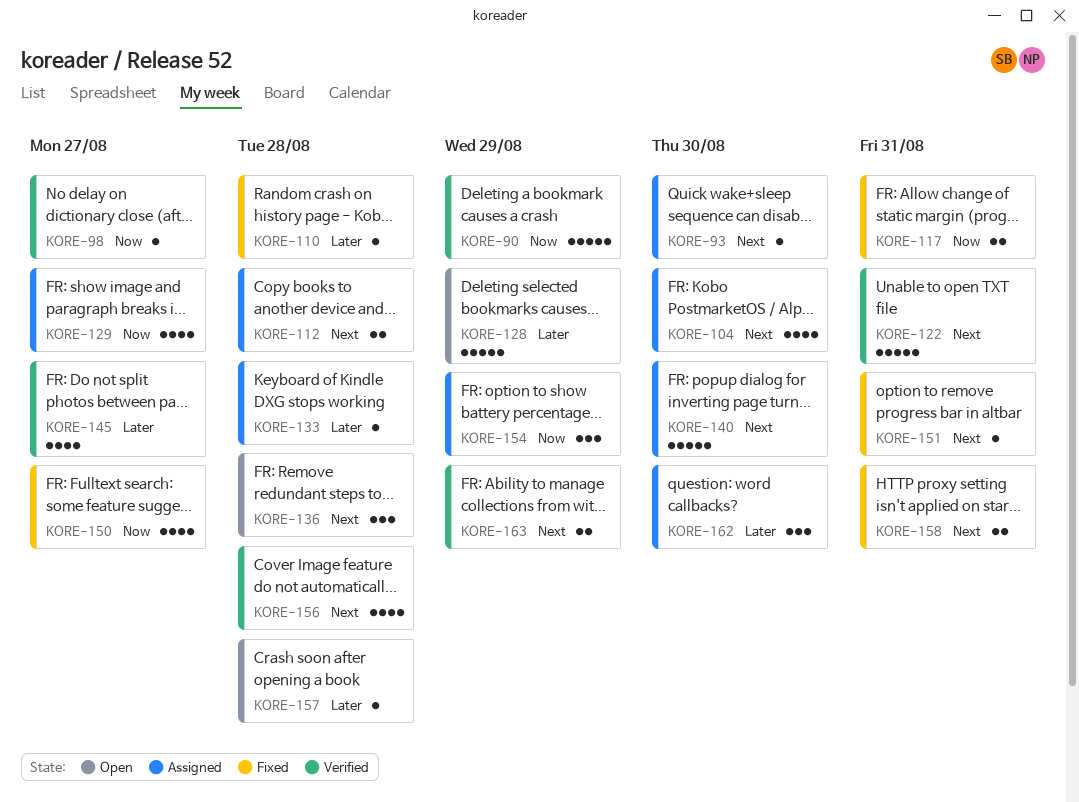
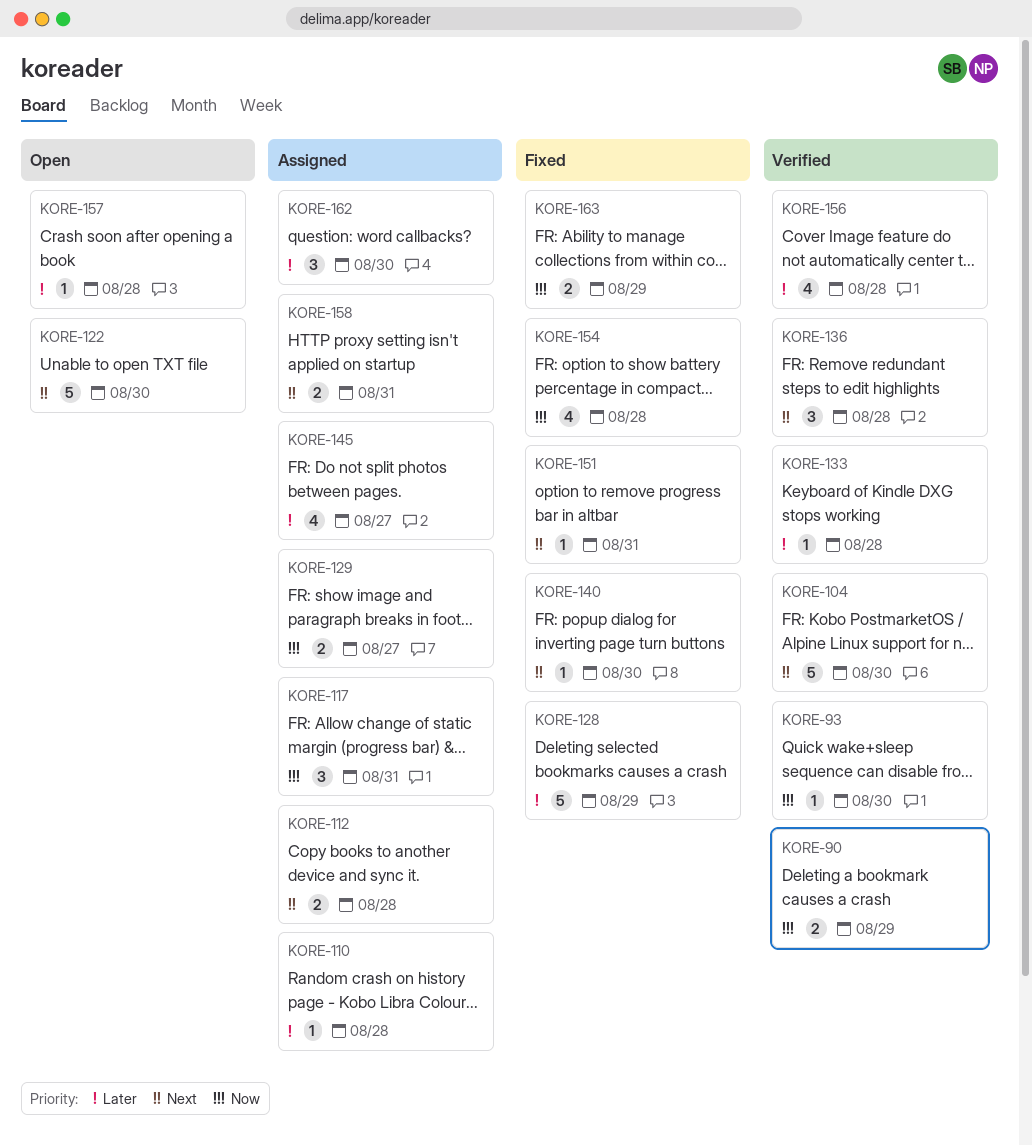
KORE-90, estimate: 5 -> 2
KORE-93, status: Assigned -> Verified
KORE-93, priority: Next -> Now
KORE-98: present -> none
KORE-104, status: Assigned -> Verified
KORE-104, estimate: 4 -> 5
KORE-110, status: Fixed -> Assigned
KORE-117, status: Fixed -> Assigned
KORE-117, estimate: 2 -> 3
KORE-122, status: Verified -> Open
KORE-122, due: Aug 31 -> Aug 30
KORE-128, status: Open -> Fixed
KORE-129, estimate: 4 -> 2
KORE-133, status: Assigned -> Verified
KORE-136, status: Open -> Verified
KORE-140, status: Assigned -> Fixed
KORE-140, estimate: 5 -> 1
KORE-145, status: Verified -> Assigned
KORE-150: present -> none
KORE-154, status: Assigned -> Fixed
KORE-154, estimate: 3 -> 4
KORE-154, due: Aug 29 -> Aug 28
KORE-156, priority: Next -> Later
KORE-158, status: Fixed -> Assigned
KORE-163, status: Verified -> Fixed
KORE-163, priority: Next -> Now

